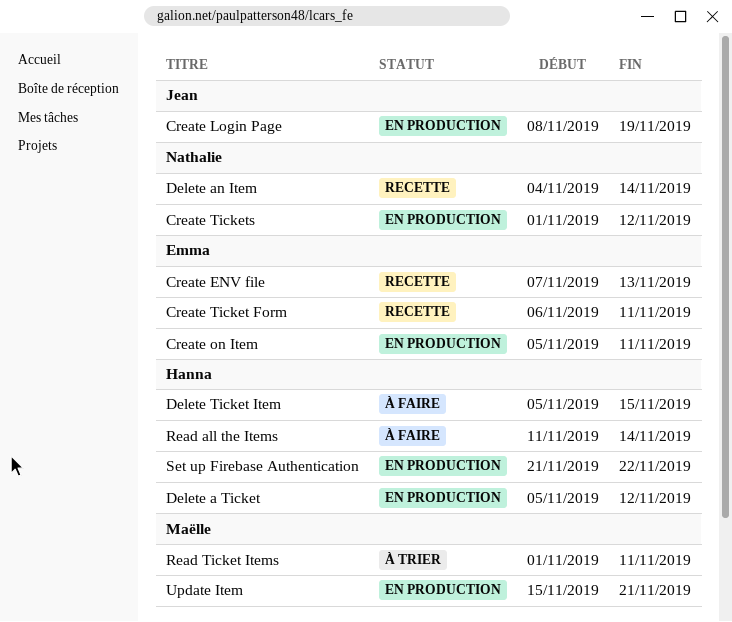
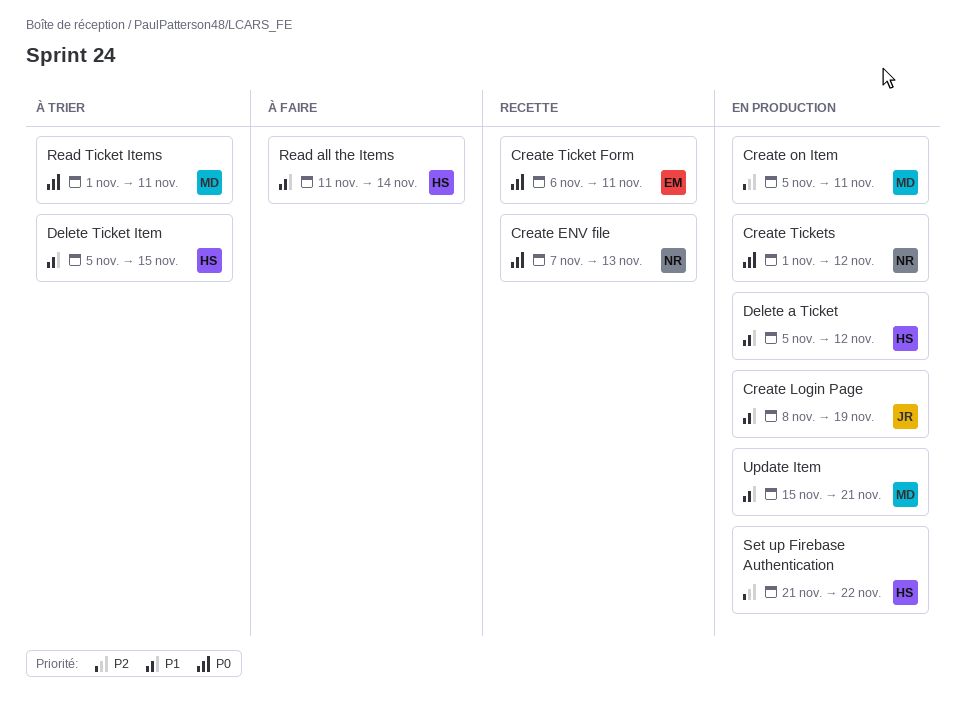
Create ENV file, owner: Emma -> Nathalie
Create on Item, owner: Emma -> Maëlle
Delete an Item: present -> none
Delete Ticket Item, status: À faire -> À trier

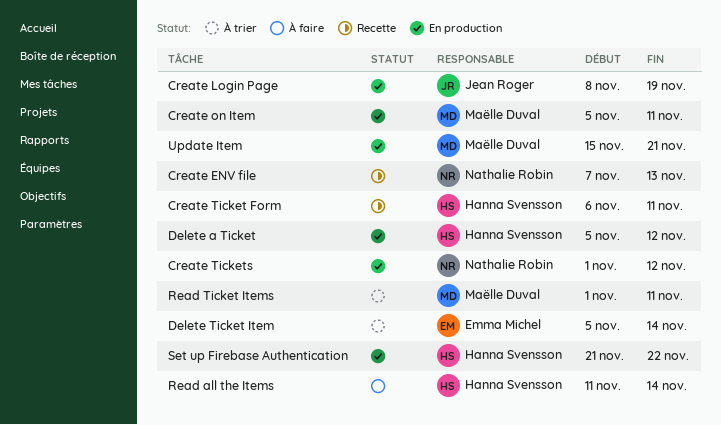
Create Ticket Form, owner: Emma Michel -> Hanna Svensson
Delete Ticket Item, owner: Hanna Svensson -> Emma Michel
Delete Ticket Item, due: Nov 15 -> Nov 14

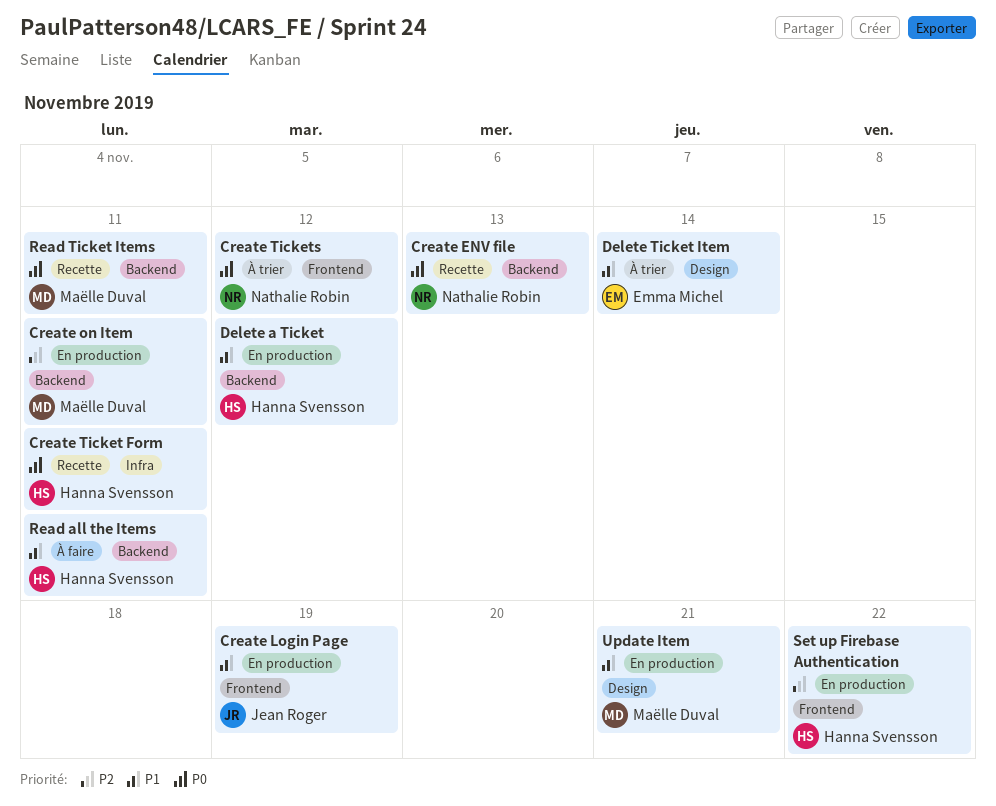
Create Tickets, status: En production -> À trier
Read all the Items, due: Nov 14 -> Nov 11
Read Ticket Items, status: À trier -> Recette

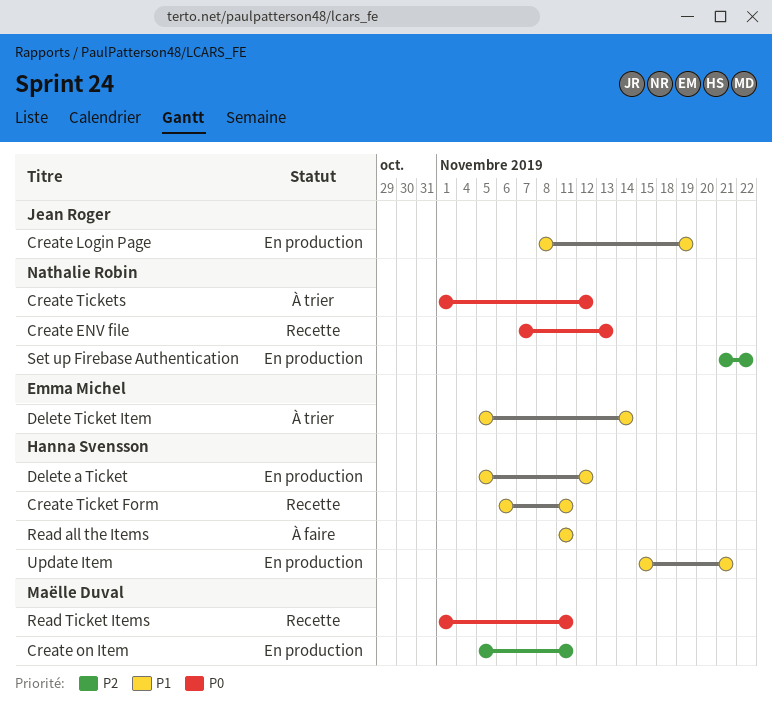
Create Ticket Form, priority: P0 -> P1
Set up Firebase Authentication, owner: Hanna Svensson -> Nathalie Robin
Update Item, owner: Maëlle Duval -> Hanna Svensson

